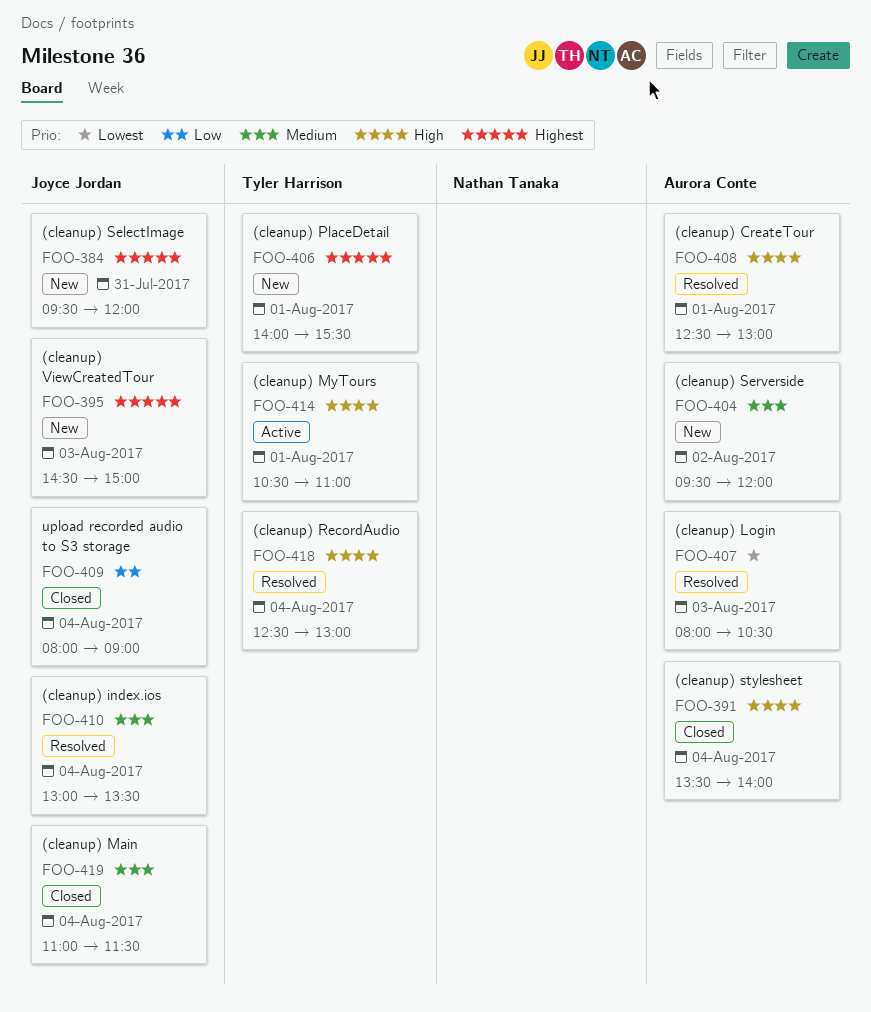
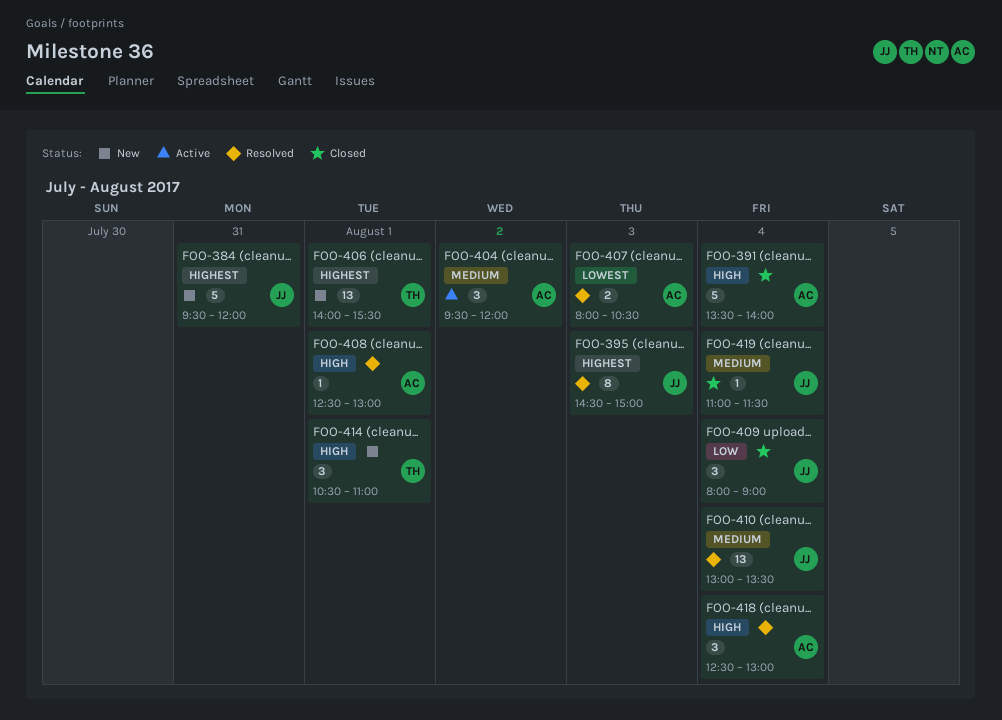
FOO-395, status: New -> Resolved
FOO-404, status: New -> Active
FOO-414, status: Active -> New
FOO-418, owner: Tyler Harrison -> Aurora Conte

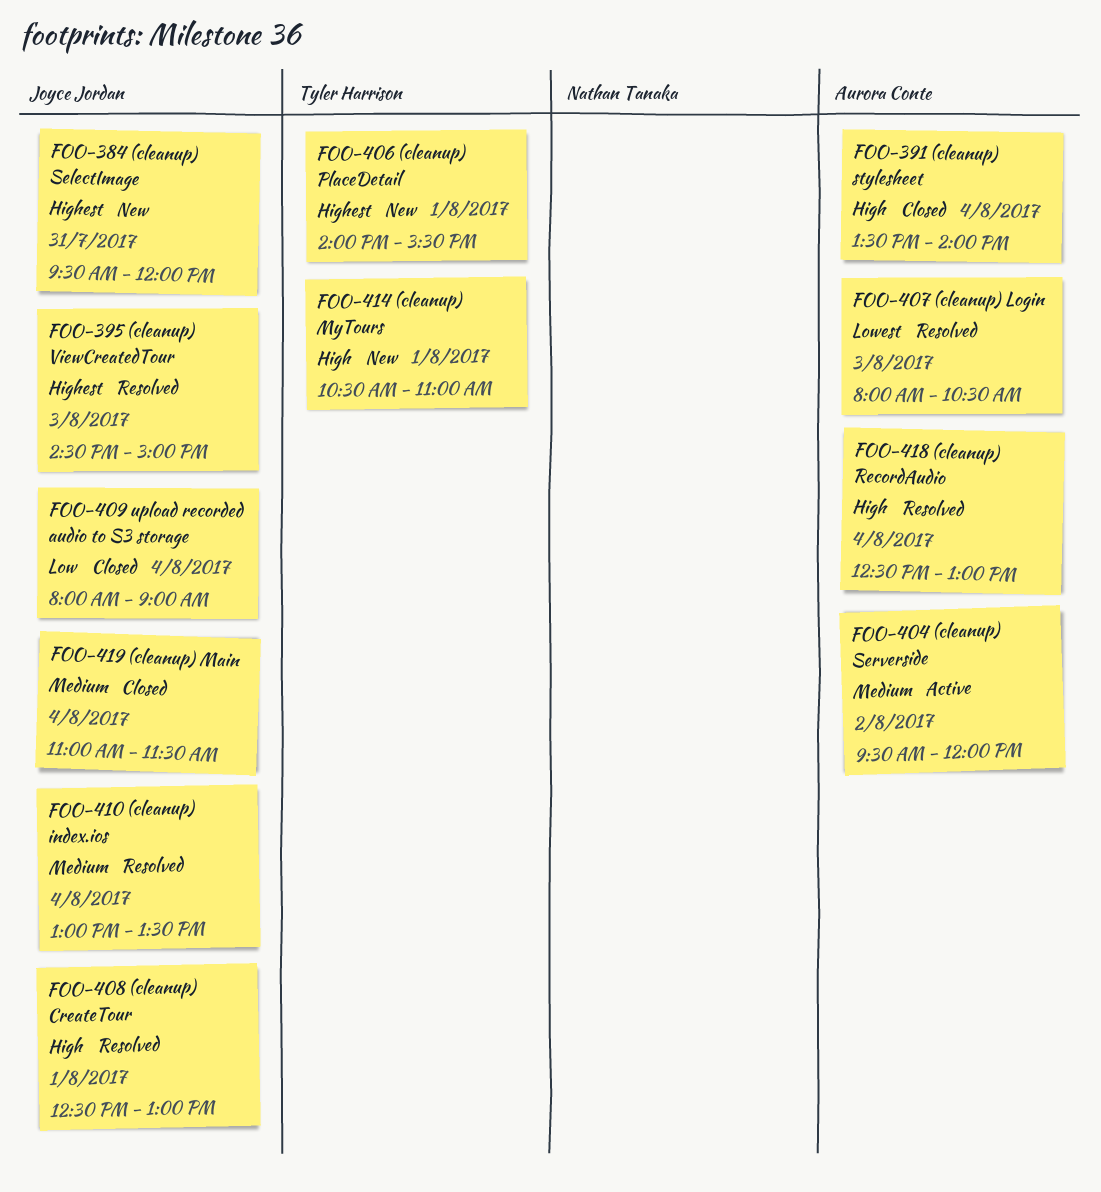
FOO-408, owner: Aurora Conte -> Joyce Jordan

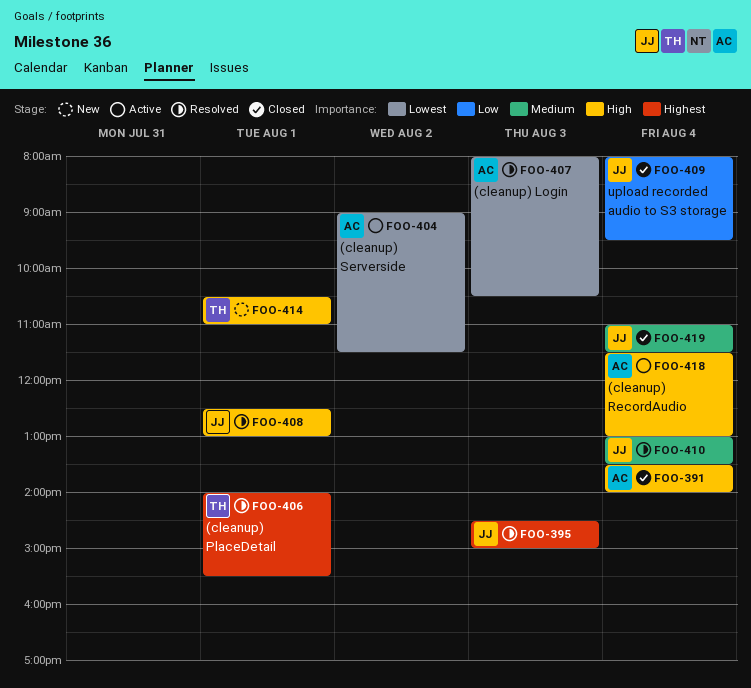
FOO-384: present -> none
FOO-404, priority: Medium -> Lowest
FOO-404, begins: 09:30 -> 09:00
FOO-404, ends: 12:00 -> 11:30
FOO-406, status: New -> Resolved
FOO-409, ends: 09:00 -> 09:30
FOO-418, status: Resolved -> Active
FOO-418, begins: 12:30 -> 11:30

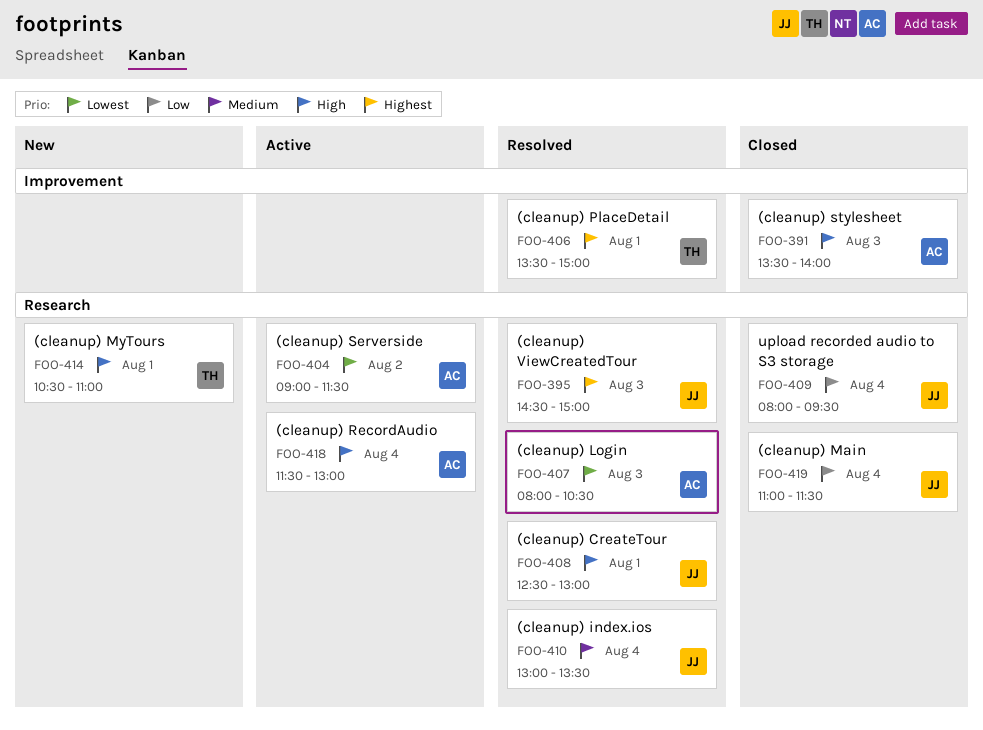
FOO-391, day: Aug 4 -> Aug 3
FOO-406, begins: 14:00 -> 13:30
FOO-406, ends: 15:30 -> 15:00
FOO-419, priority: Medium -> Low

